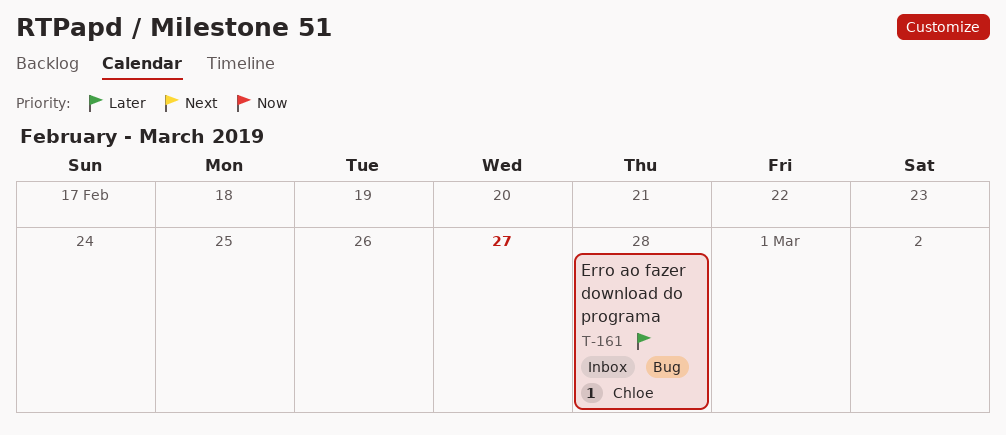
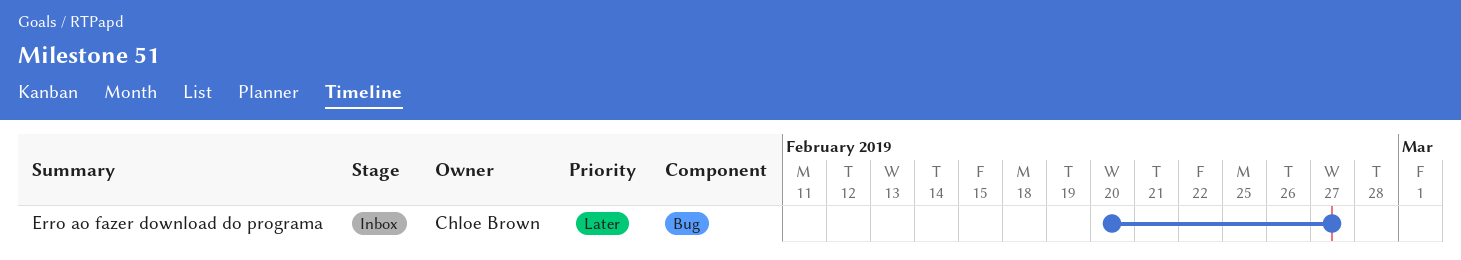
Erro ao fazer download do programa, due: Feb 28 -> Feb 27

